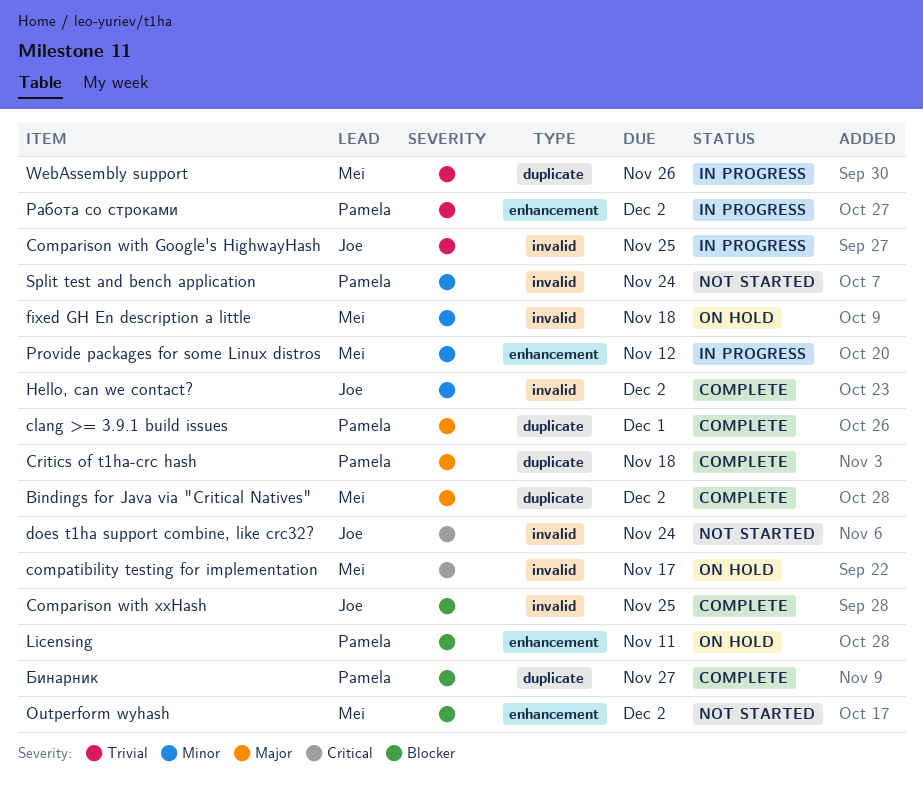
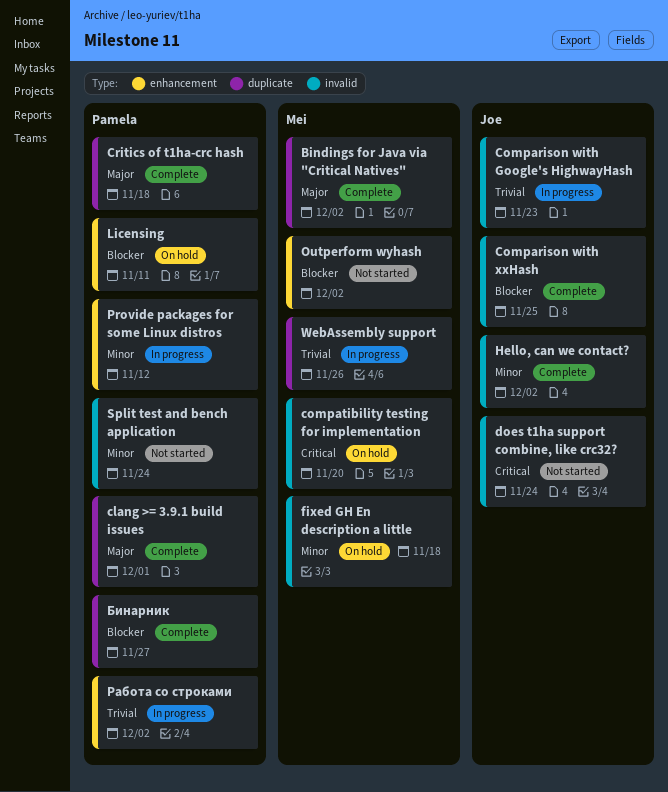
Comparison with Google's HighwayHash, due: Nov 25 -> Nov 23
compatibility testing for implementation, due: Nov 17 -> Nov 20
Provide packages for some Linux distros, owner: Mei -> Pamela

